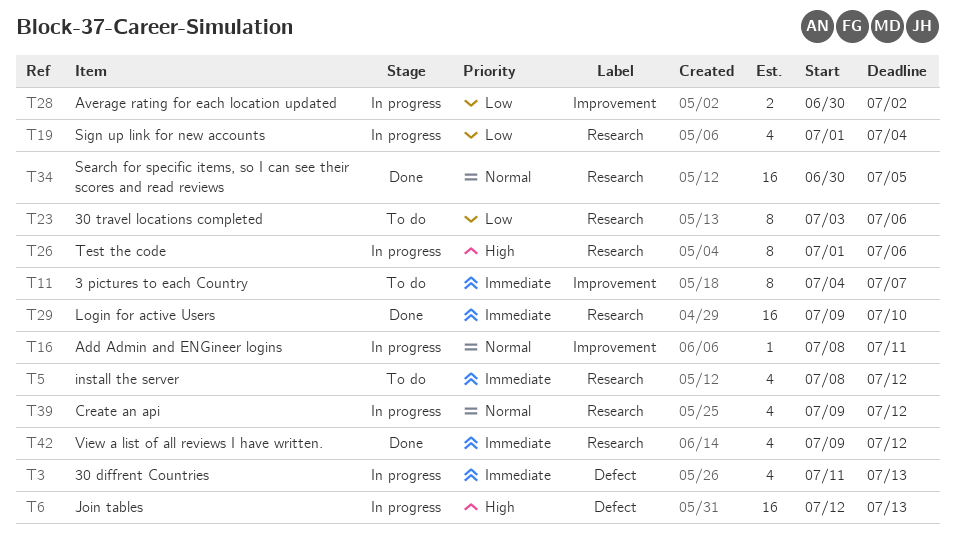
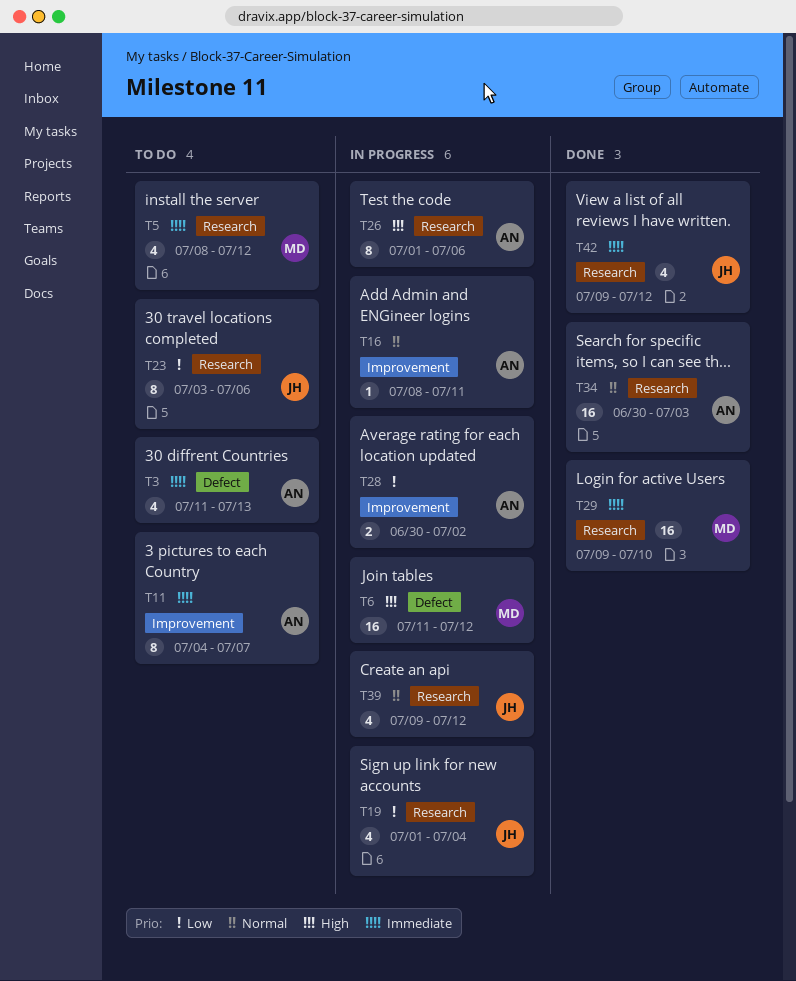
T3, status: In progress -> To do
T6, start: Jul 12 -> Jul 11
T6, due: Jul 13 -> Jul 12
T34, due: Jul 5 -> Jul 3

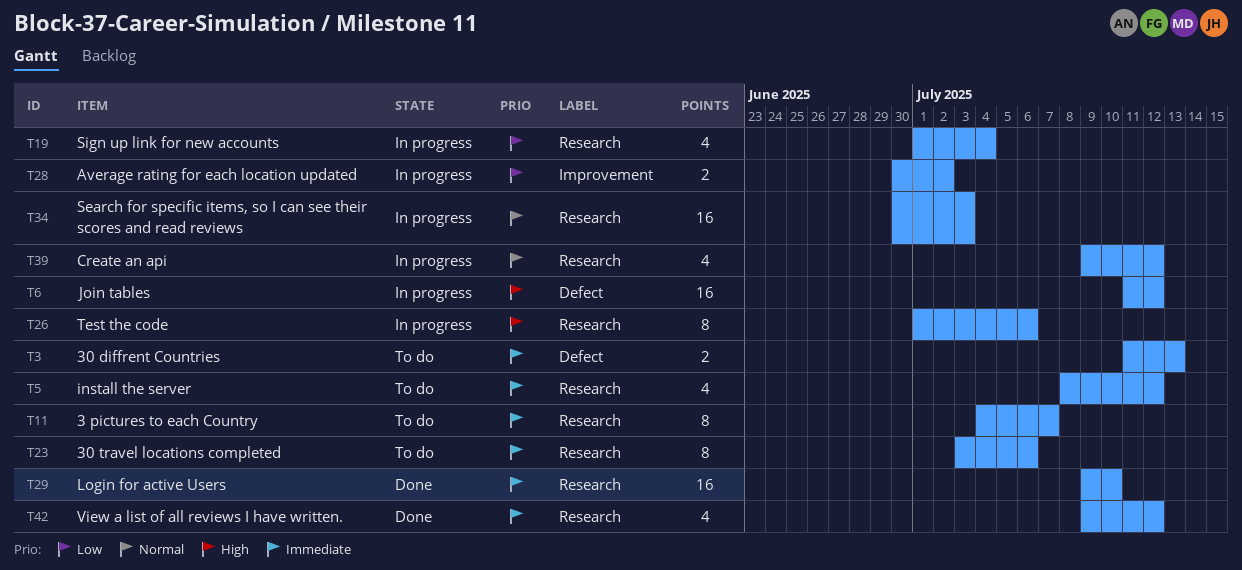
T3, estimate: 4 -> 2
T11, label: Improvement -> Research
T16: present -> none
T23, priority: Low -> Immediate
T34, status: Done -> In progress

